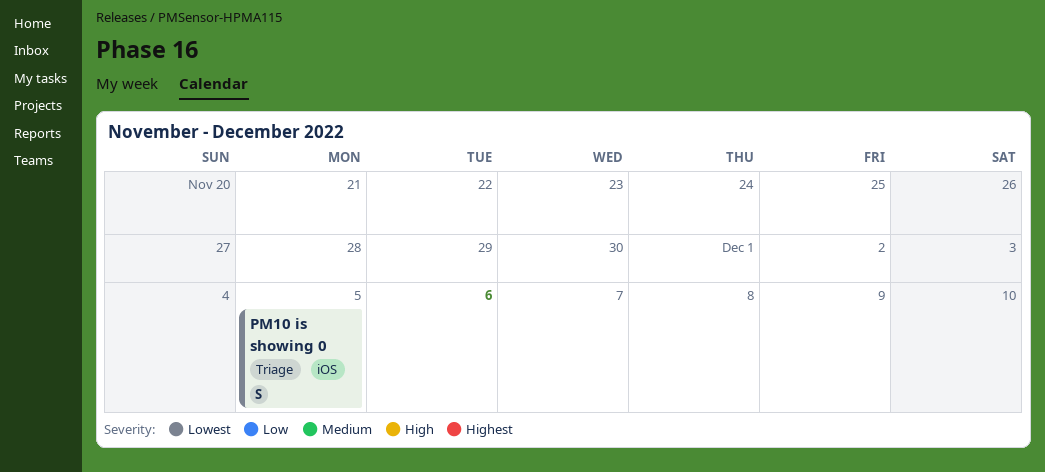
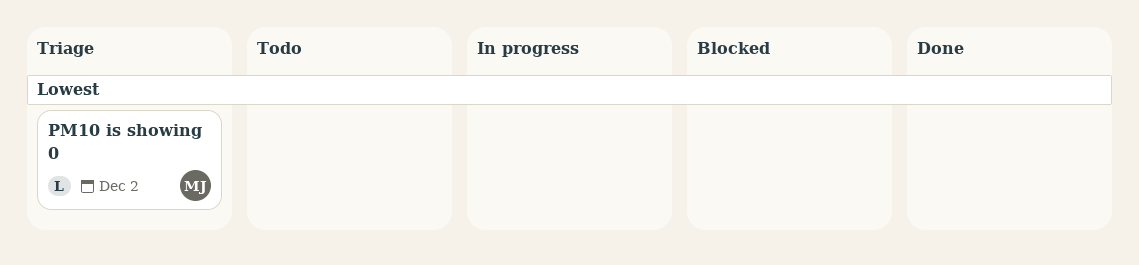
PM10 is showing 0, estimate: S -> L
PM10 is showing 0, due: Dec 5 -> Dec 2

